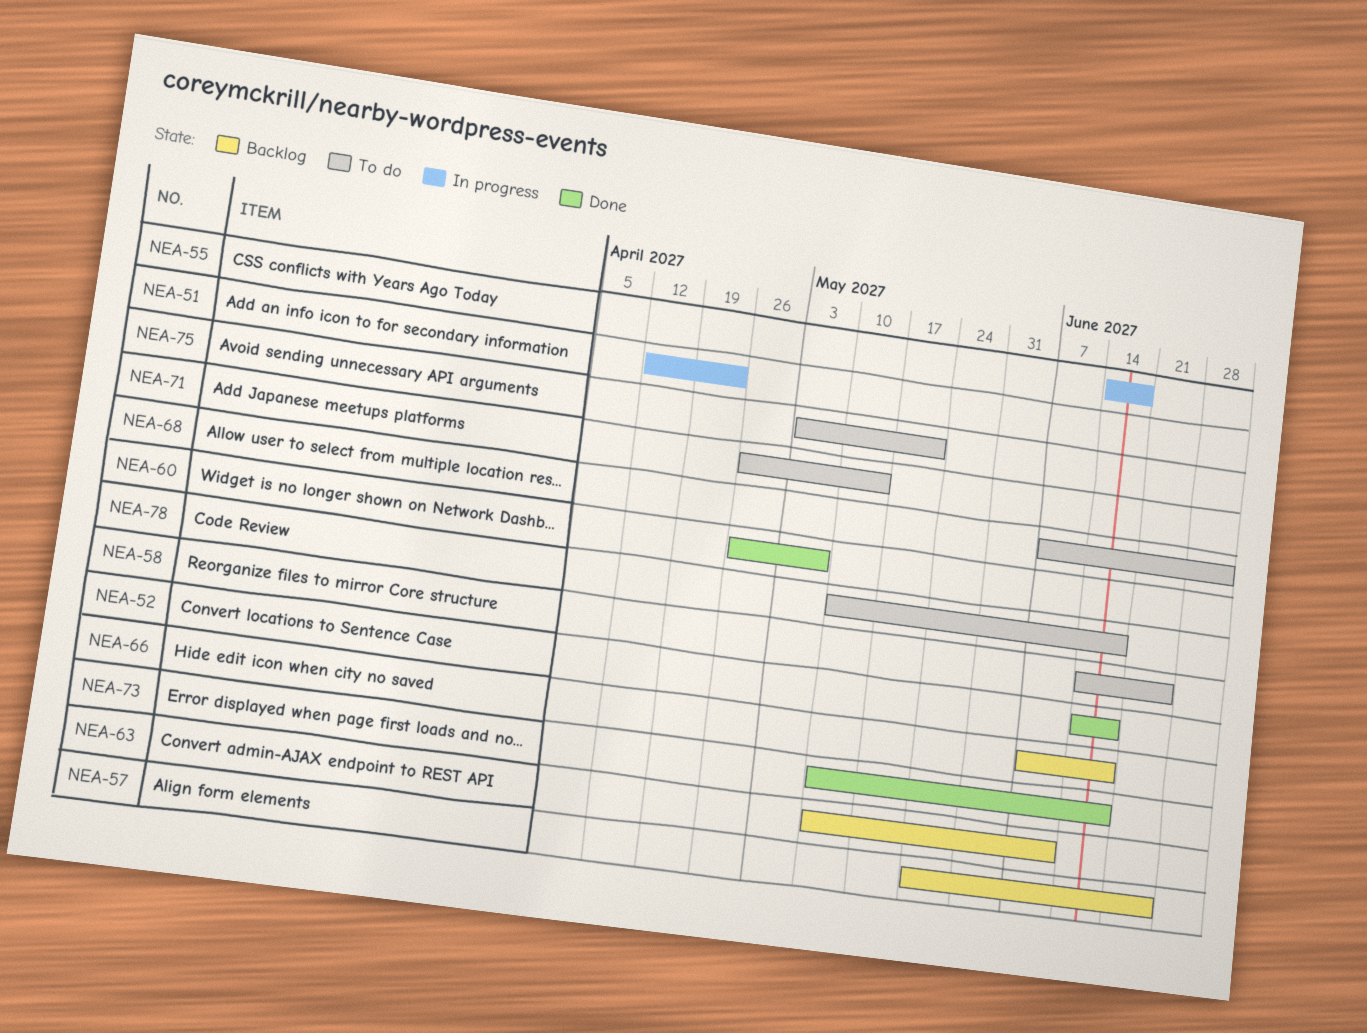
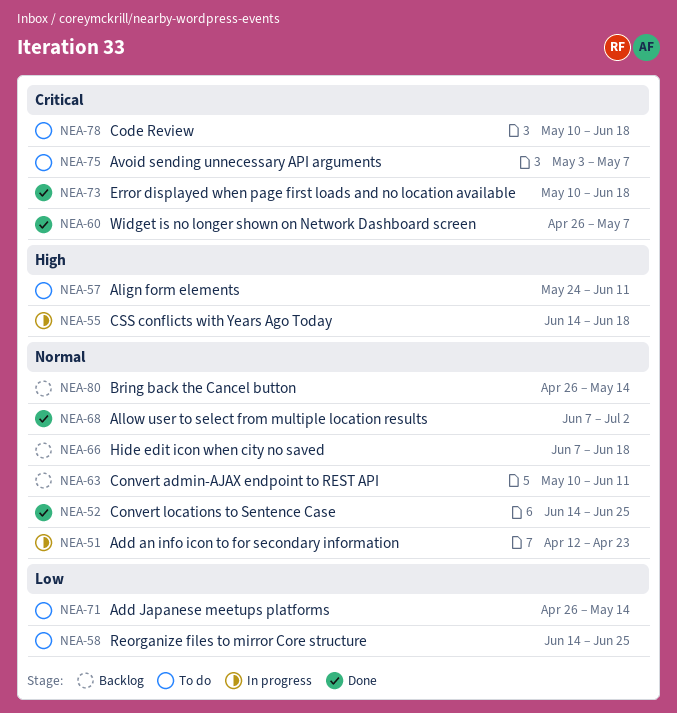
NEA-52, due: Jun 18 -> Jun 25
NEA-57, status: Backlog -> To do
NEA-57, due: Jun 25 -> Jun 11
NEA-68, status: To do -> Done
NEA-75, due: May 21 -> May 7
NEA-80: none -> present

